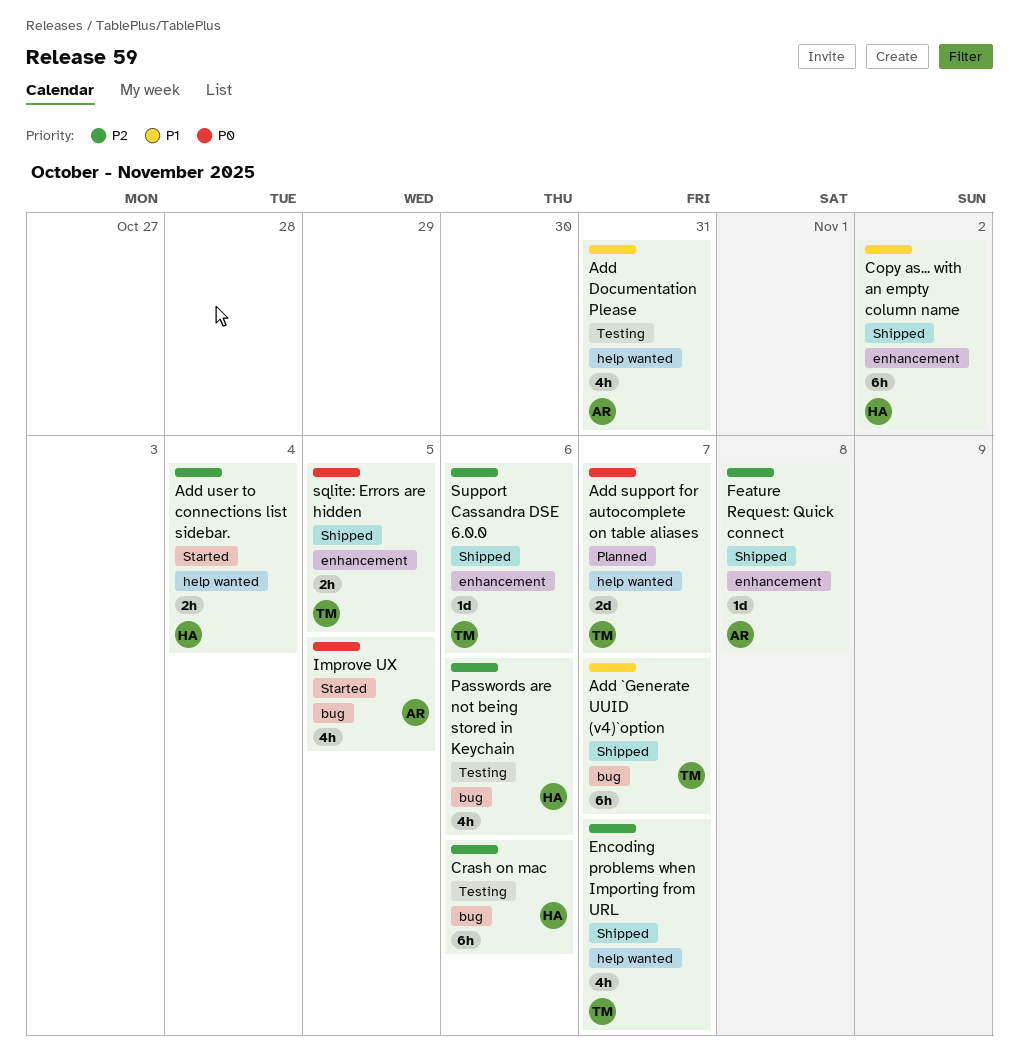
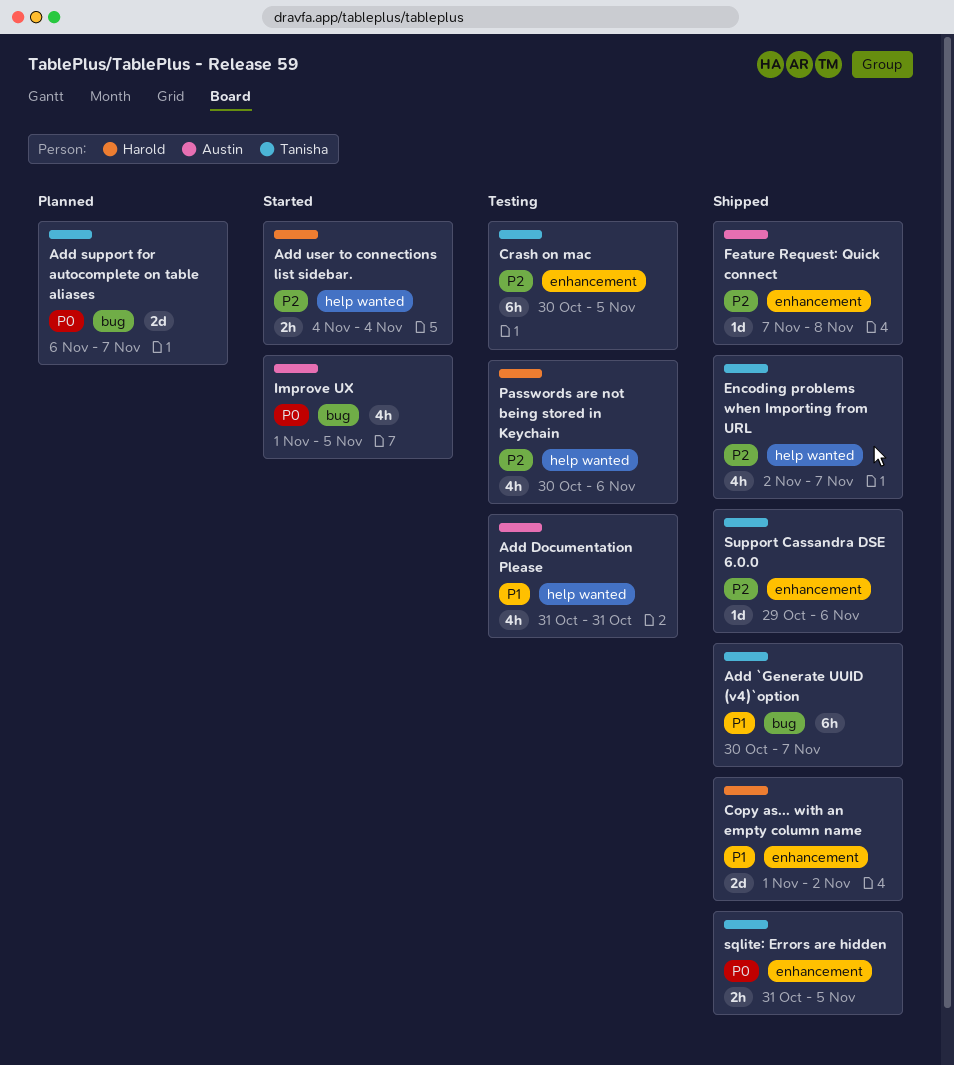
Add support for autocomplete on table aliases, label: help wanted -> bug
Copy as... with an empty column name, estimate: 6h -> 2d
Crash on mac, owner: Harold -> Tanisha
Crash on mac, label: bug -> enhancement
Crash on mac, due: Nov 6 -> Nov 5
Passwords are not being stored in Keychain, label: bug -> help wanted

